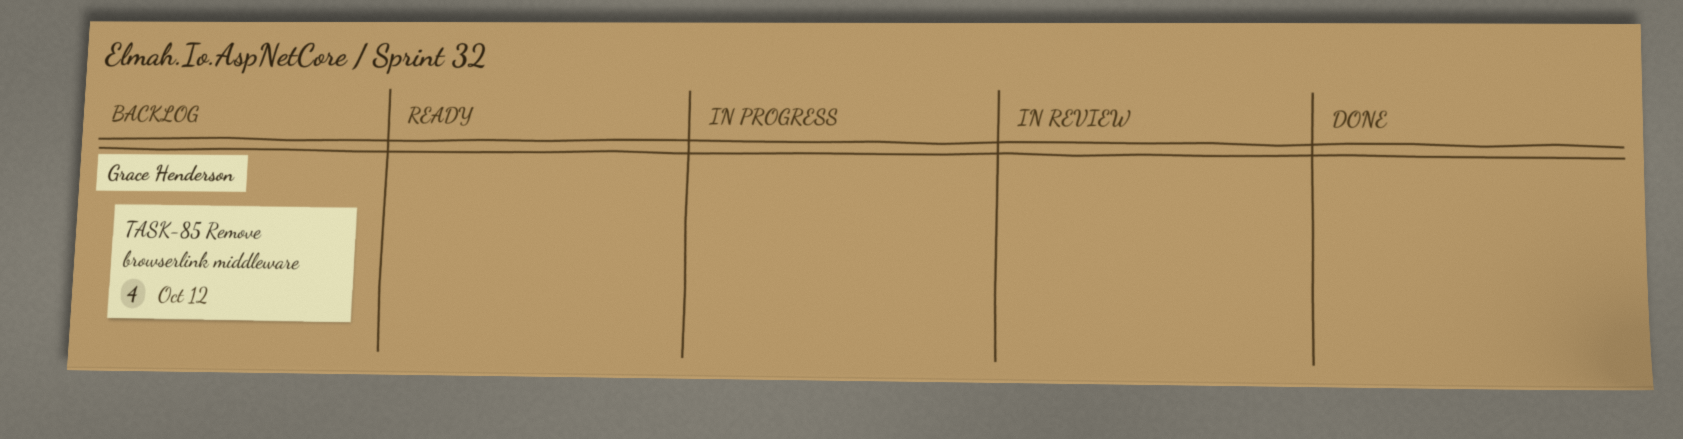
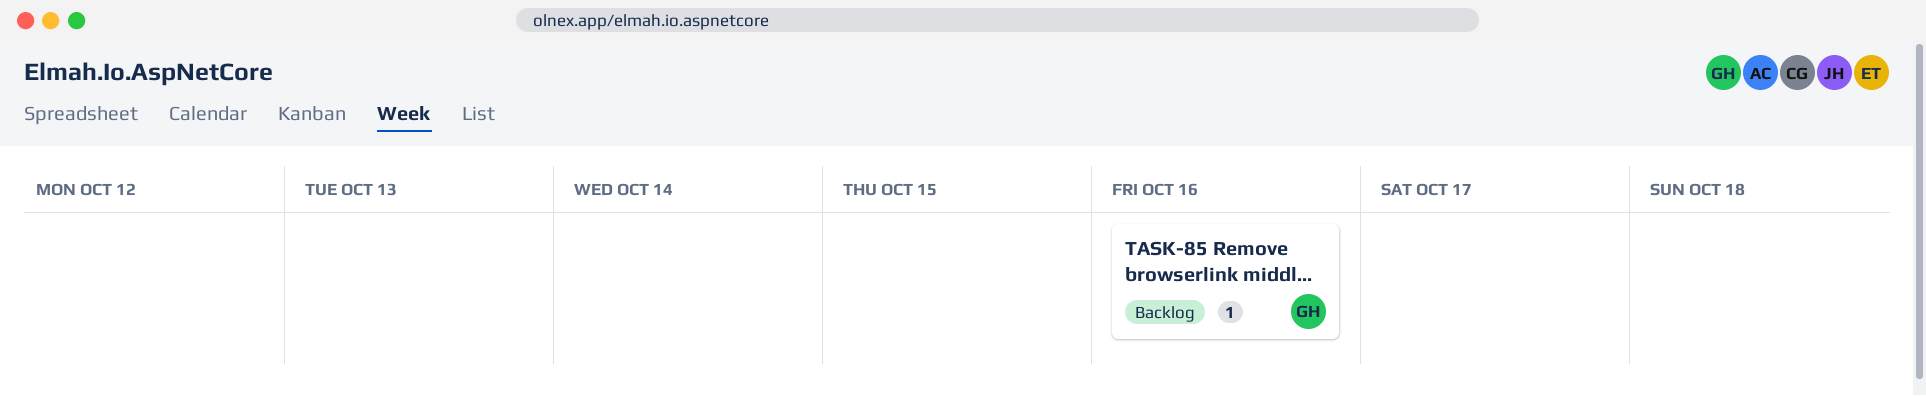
TASK-85, estimate: 4 -> 1
TASK-85, due: Oct 12 -> Oct 16

